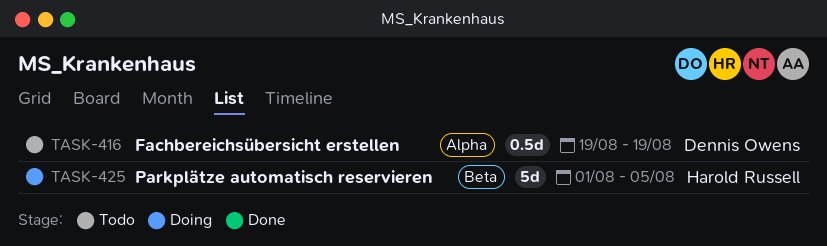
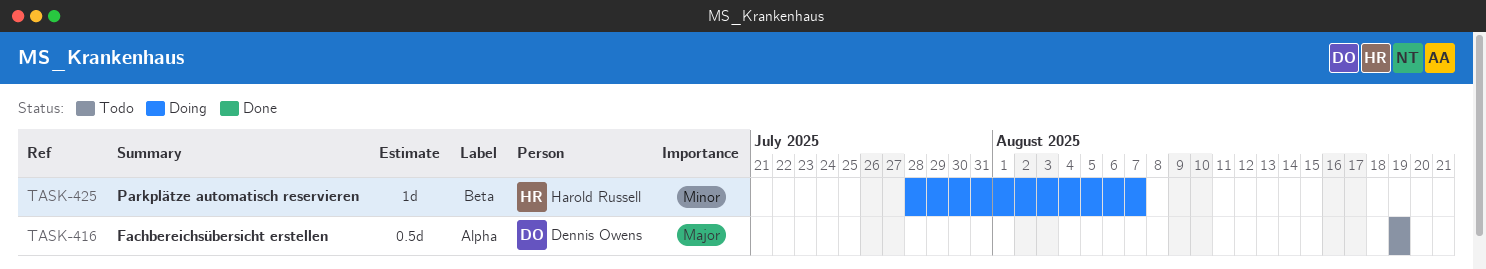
TASK-425, estimate: 5d -> 1d
TASK-425, start: Aug 1 -> Jul 28
TASK-425, due: Aug 5 -> Aug 7

